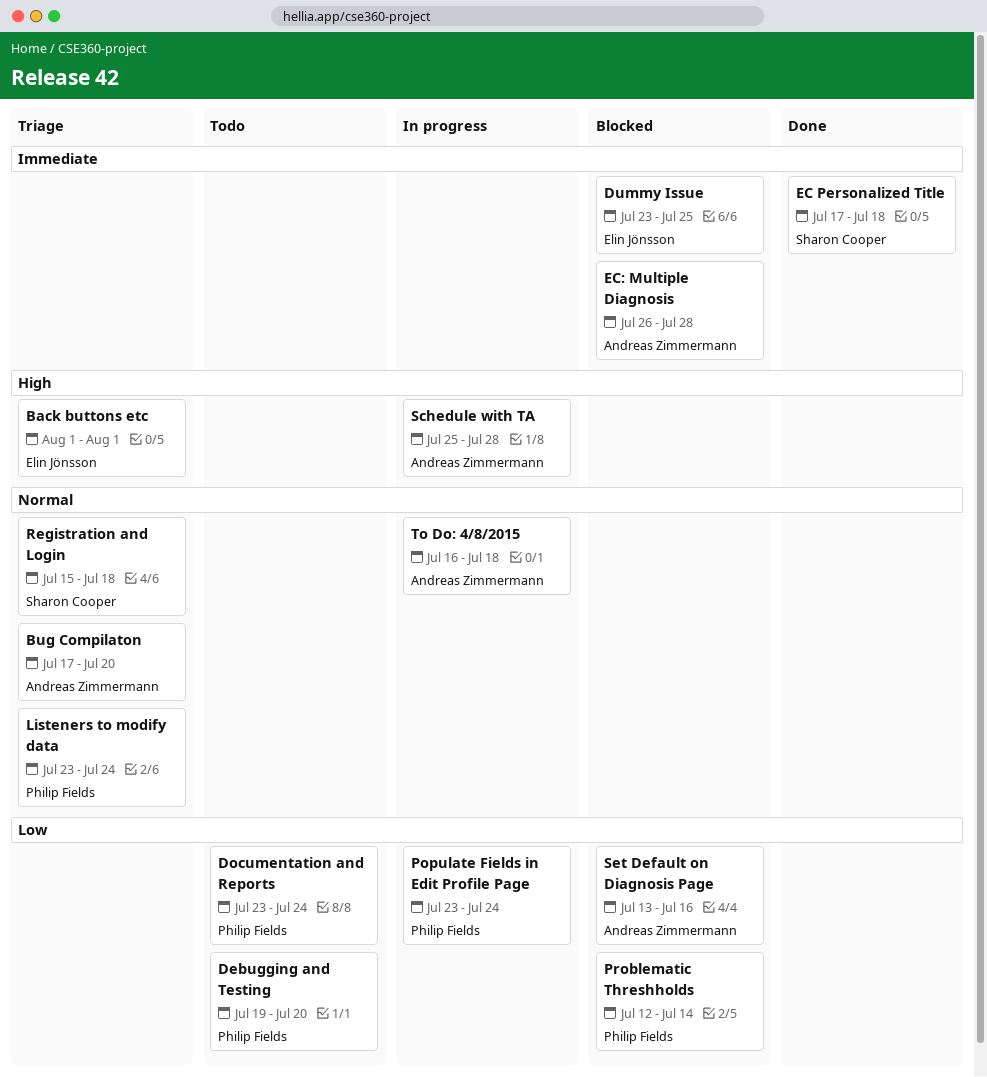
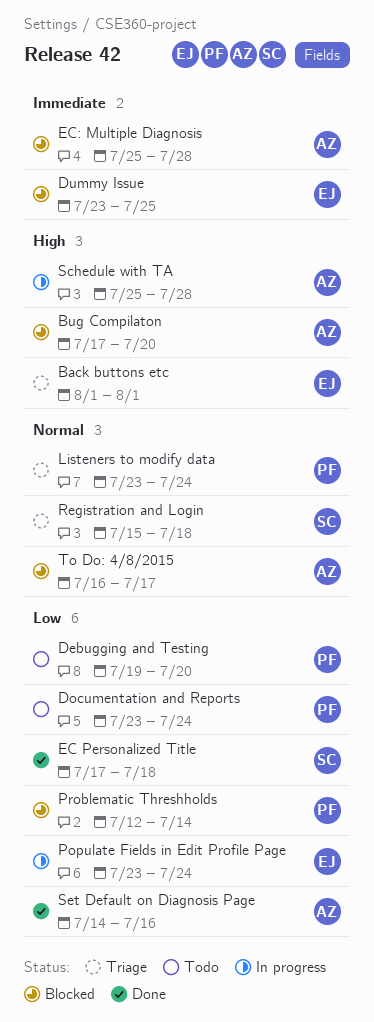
Bug Compilaton, status: Triage -> Blocked
Bug Compilaton, priority: Normal -> High
EC Personalized Title, priority: Immediate -> Low
EC: Multiple Diagnosis, start: Jul 26 -> Jul 25
Populate Fields in Edit Profile Page, owner: Philip Fields -> Elin Jönsson
Set Default on Diagnosis Page, status: Blocked -> Done
Set Default on Diagnosis Page, start: Jul 13 -> Jul 14
To Do: 4/8/2015, status: In progress -> Blocked
To Do: 4/8/2015, due: Jul 18 -> Jul 17

